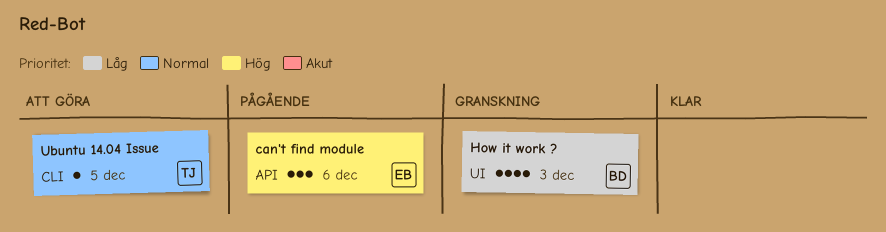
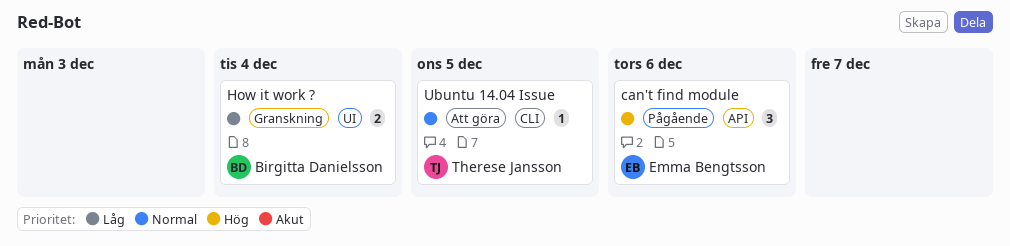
How it work ?, estimate: 4 -> 2
How it work ?, due: Dec 3 -> Dec 4

